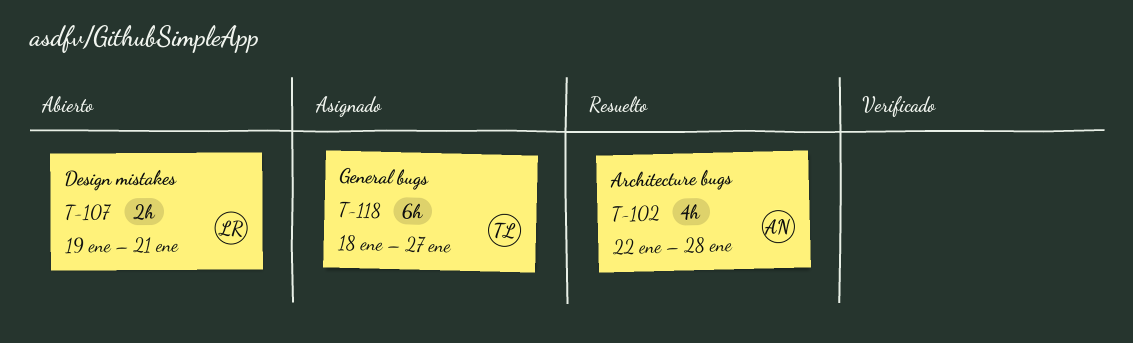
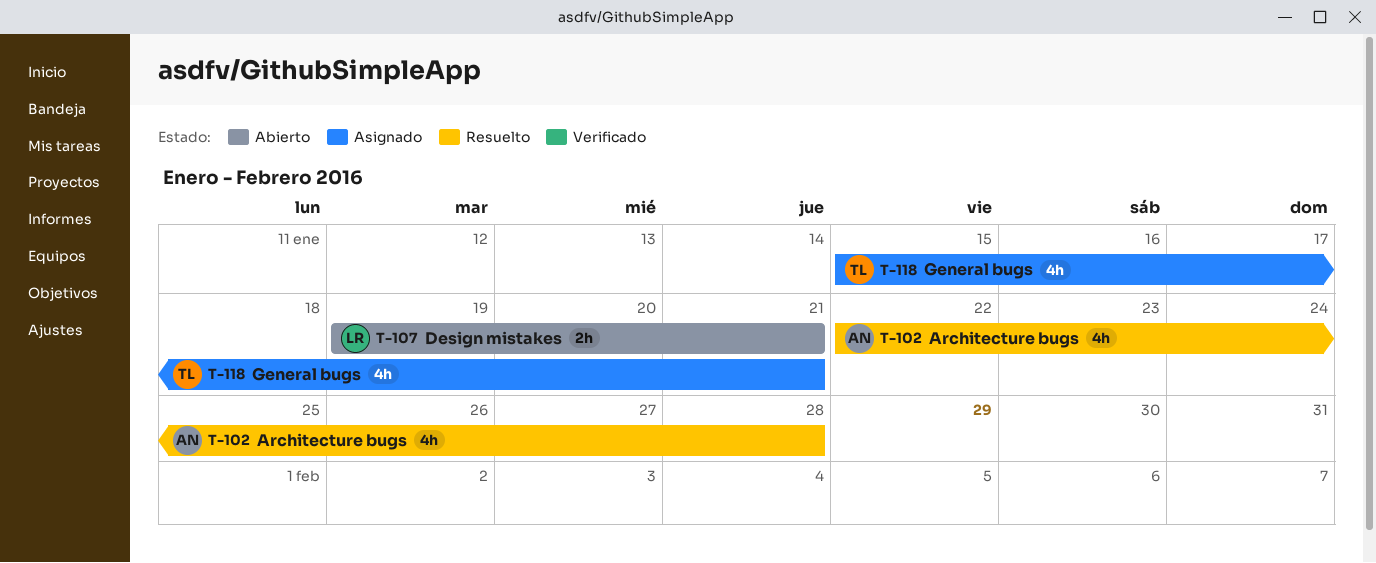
T-118, estimate: 6h -> 4h
T-118, start: Jan 18 -> Jan 15
T-118, due: Jan 27 -> Jan 21

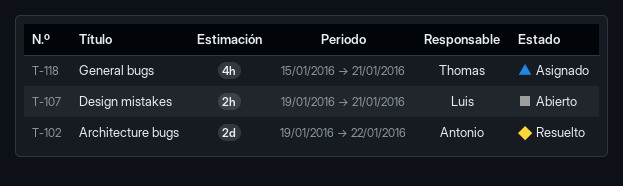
T-102, estimate: 4h -> 2d
T-102, start: Jan 22 -> Jan 19
T-102, due: Jan 28 -> Jan 22

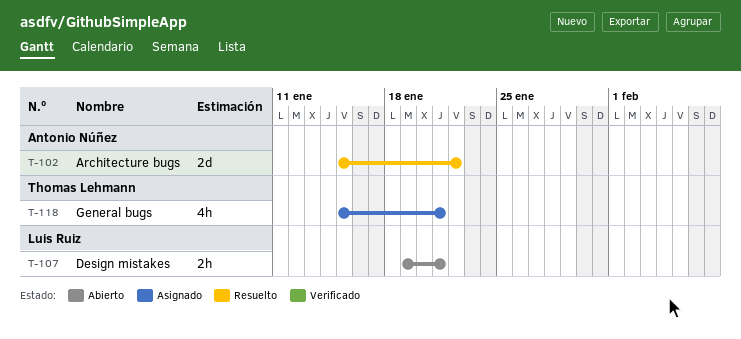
T-102, start: Jan 19 -> Jan 15

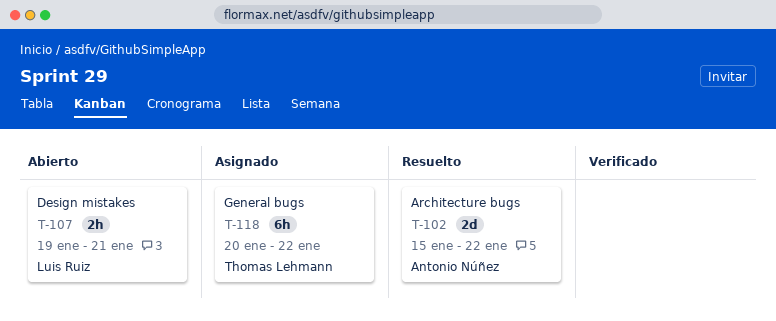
T-118, estimate: 4h -> 6h
T-118, start: Jan 15 -> Jan 20
T-118, due: Jan 21 -> Jan 22

